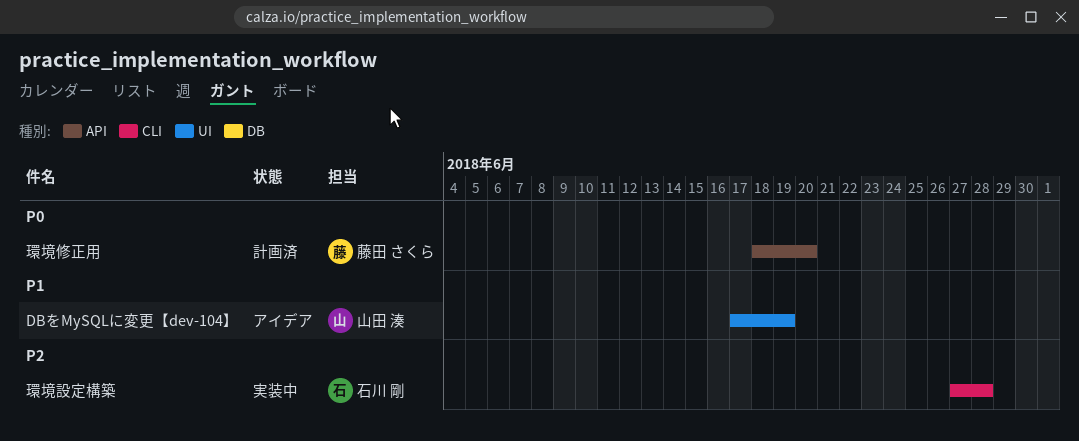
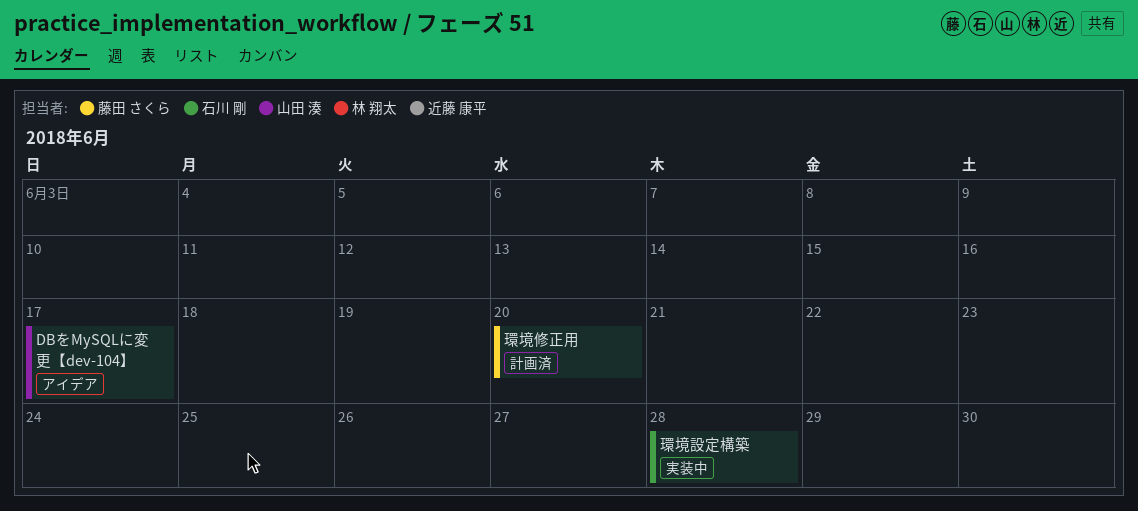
DBをMySQLに変更【dev-104】, due: Jun 19 -> Jun 17

